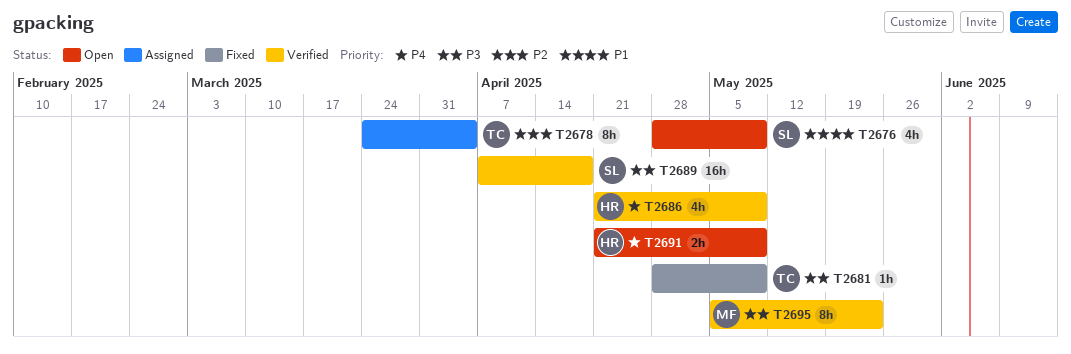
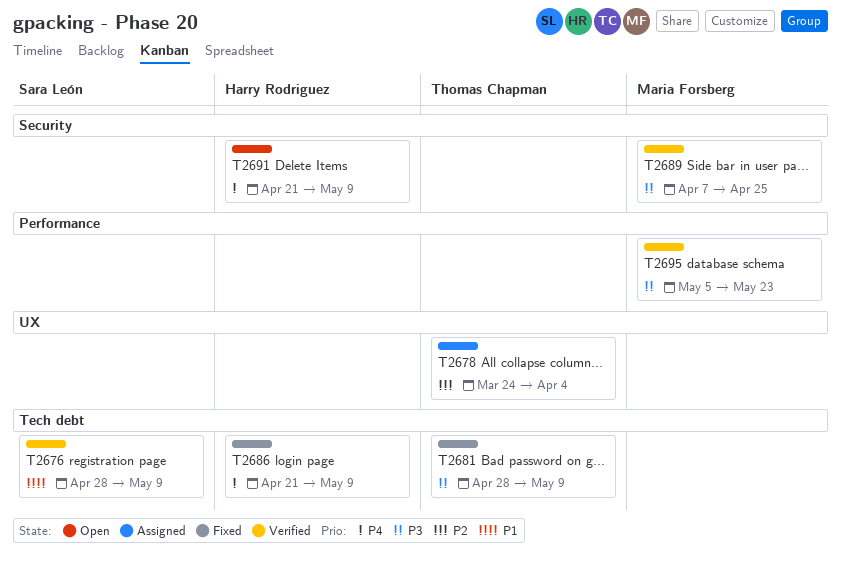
T2676, status: Open -> Verified
T2686, status: Verified -> Fixed
T2689, owner: Sara León -> Maria Forsberg
T2689, due: Apr 18 -> Apr 25

